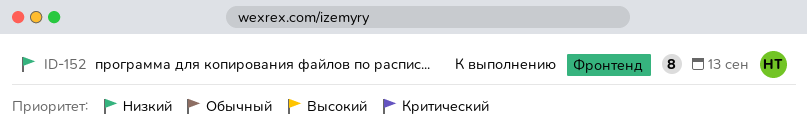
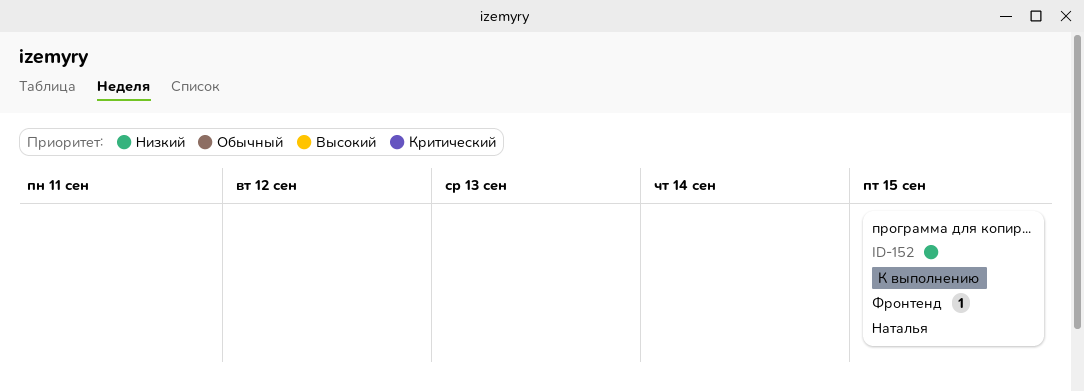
ID-152, estimate: 8 -> 1
ID-152, due: Sep 13 -> Sep 15

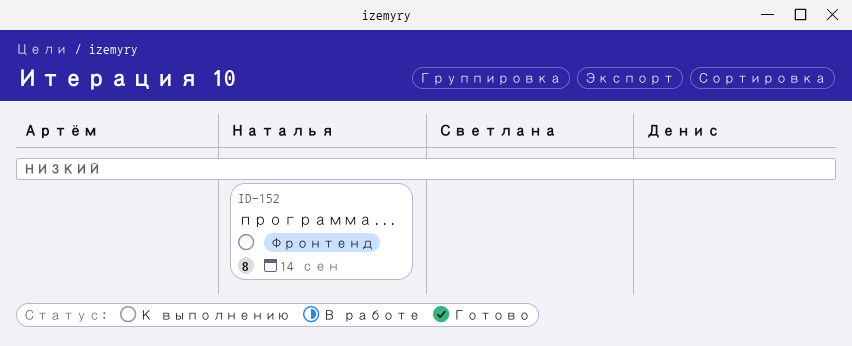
ID-152, estimate: 1 -> 8
ID-152, due: Sep 15 -> Sep 14

